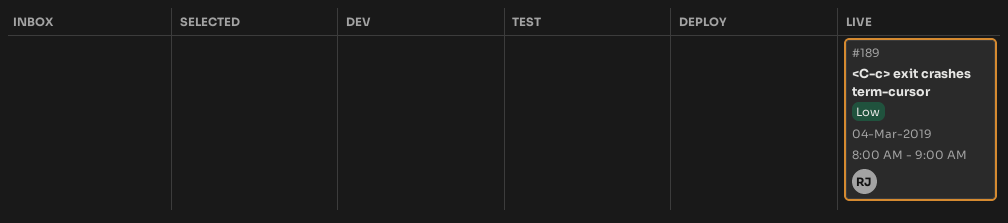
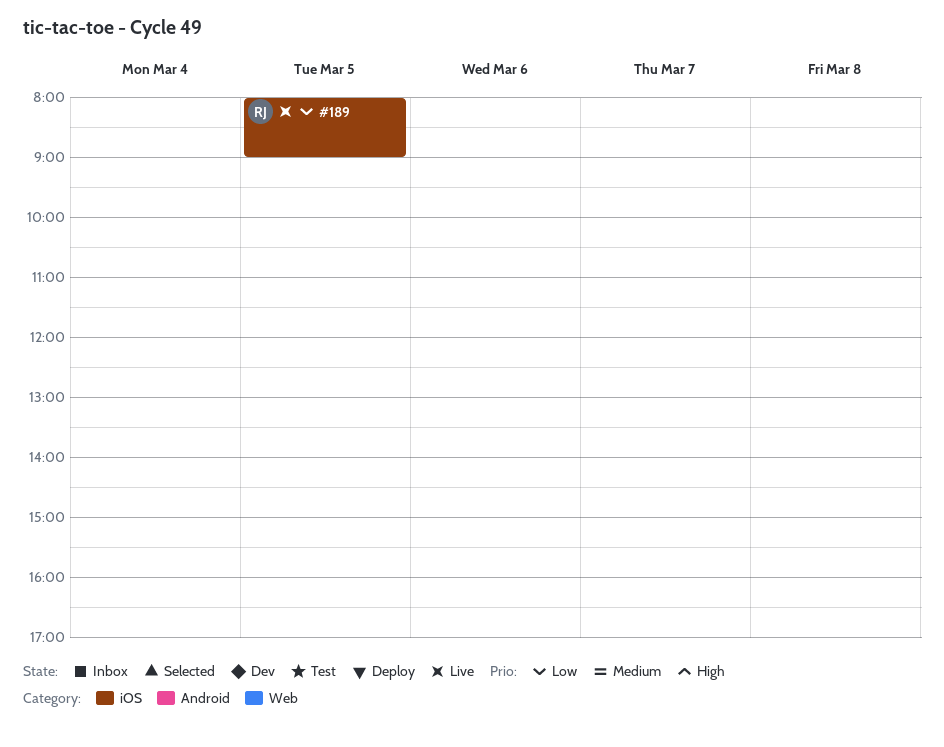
#189, day: Mar 4 -> Mar 5

